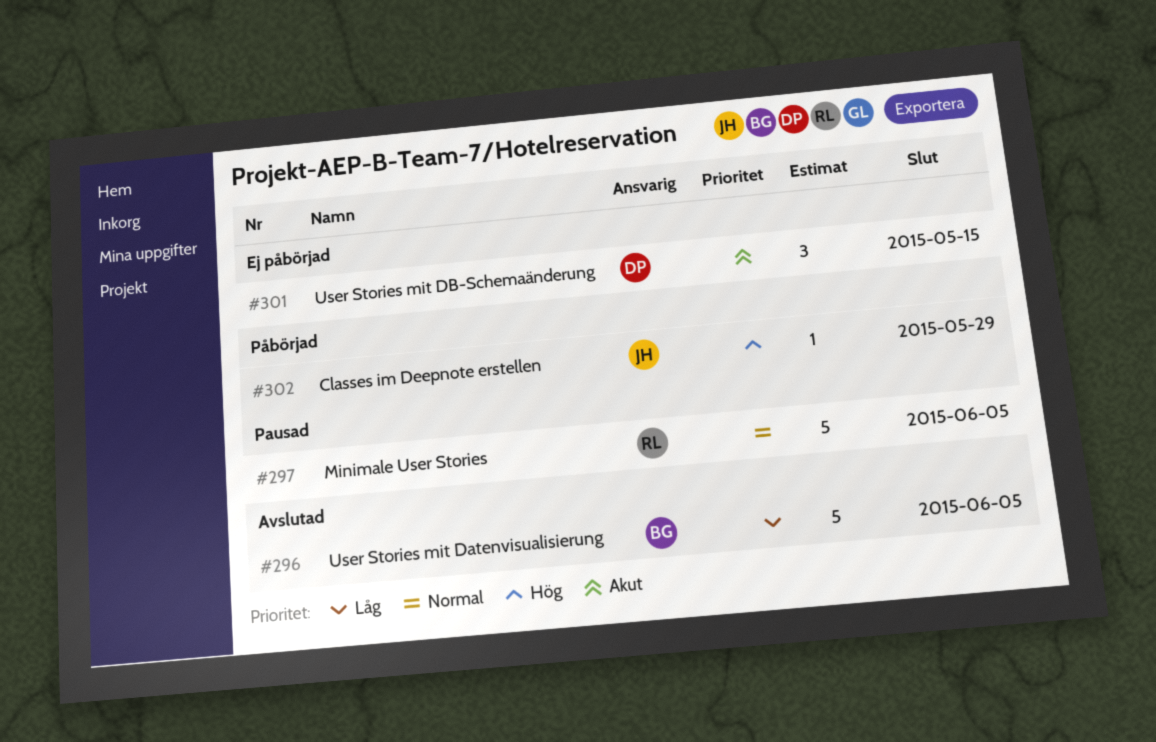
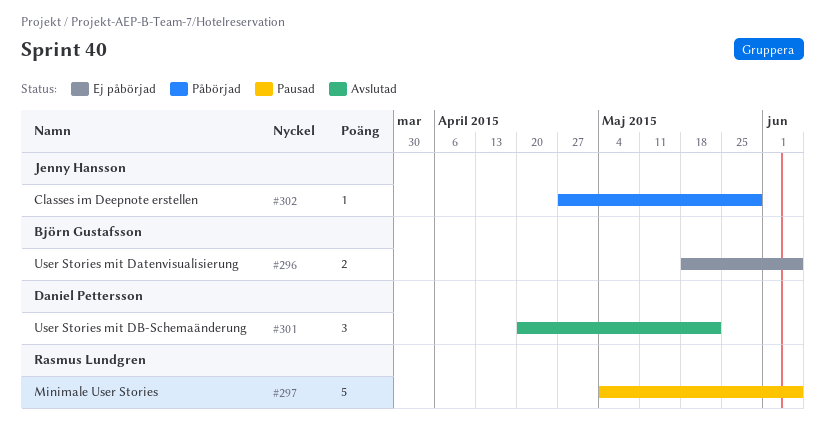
#296, status: Avslutad -> Ej påbörjad
#296, estimate: 5 -> 2
#301, status: Ej påbörjad -> Avslutad
#301, due: May 15 -> May 22

